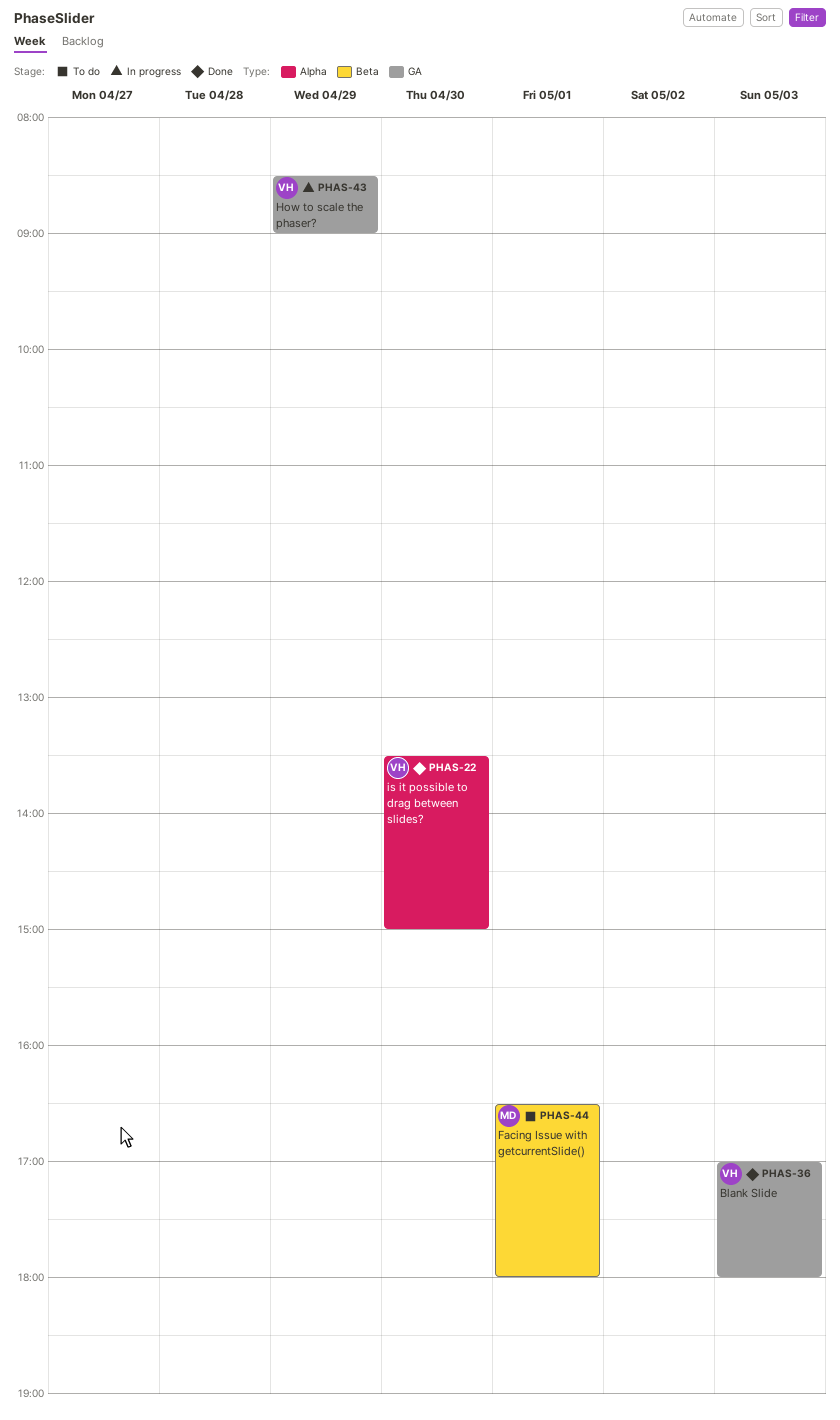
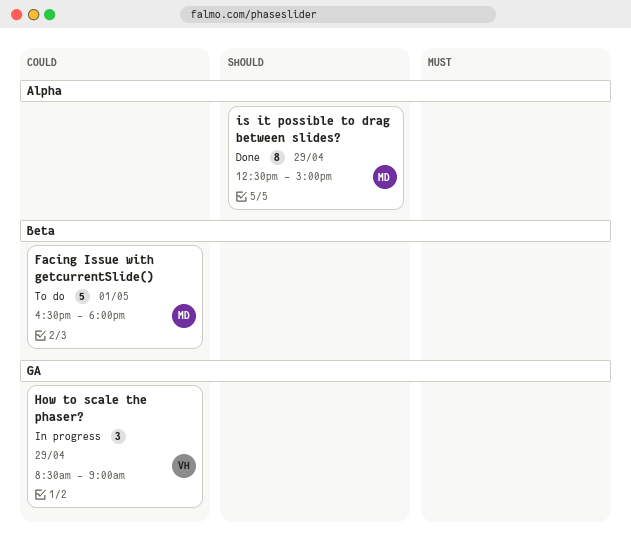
Blank Slide: present -> none
is it possible to drag between slides?, owner: VH -> MD
is it possible to drag between slides?, day: Apr 30 -> Apr 29
is it possible to drag between slides?, begins: 13:30 -> 12:30

